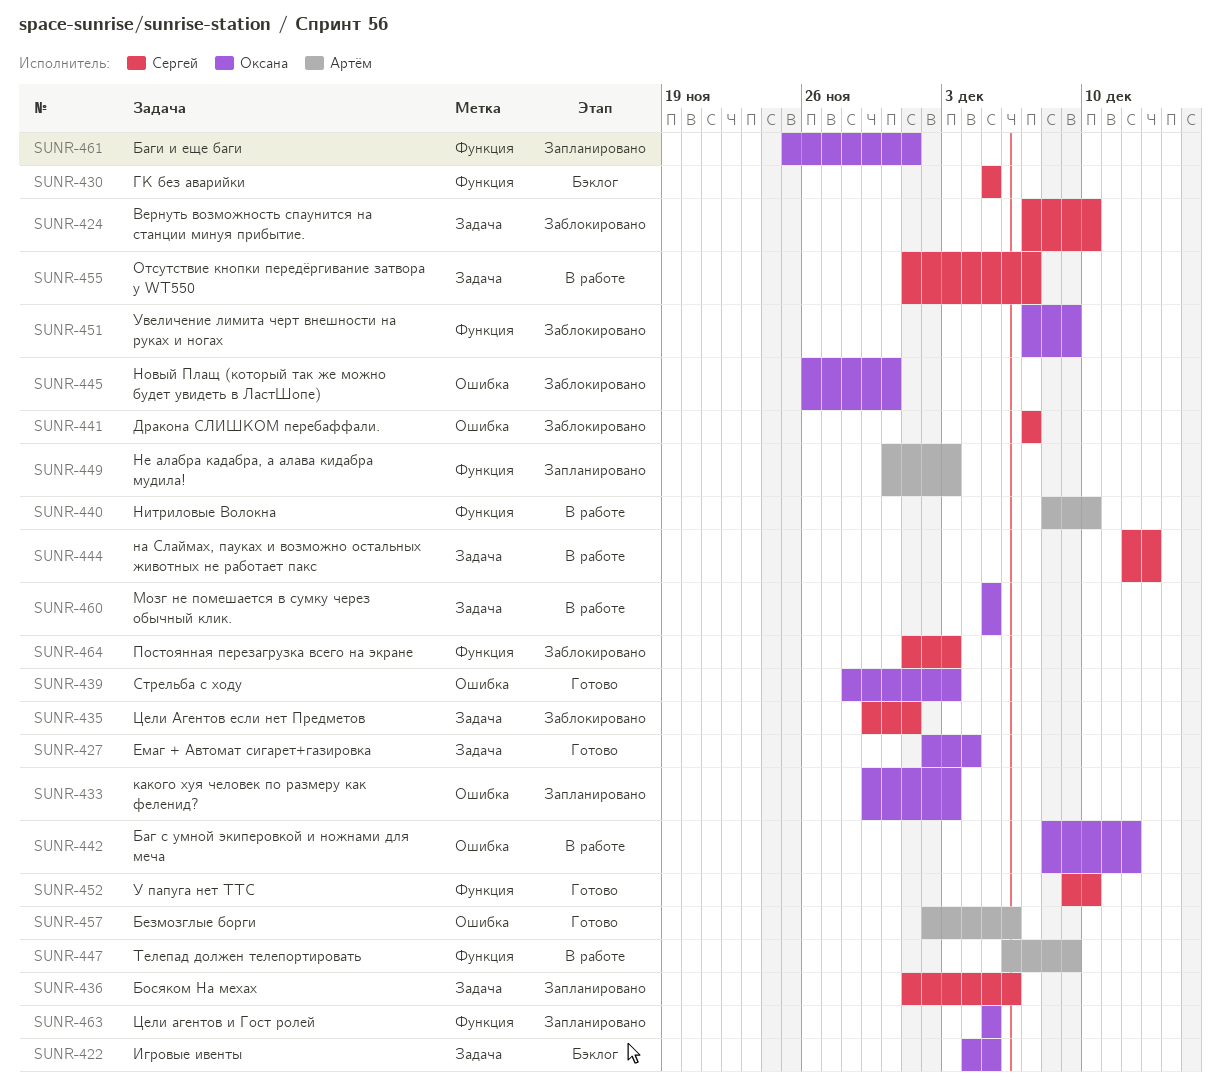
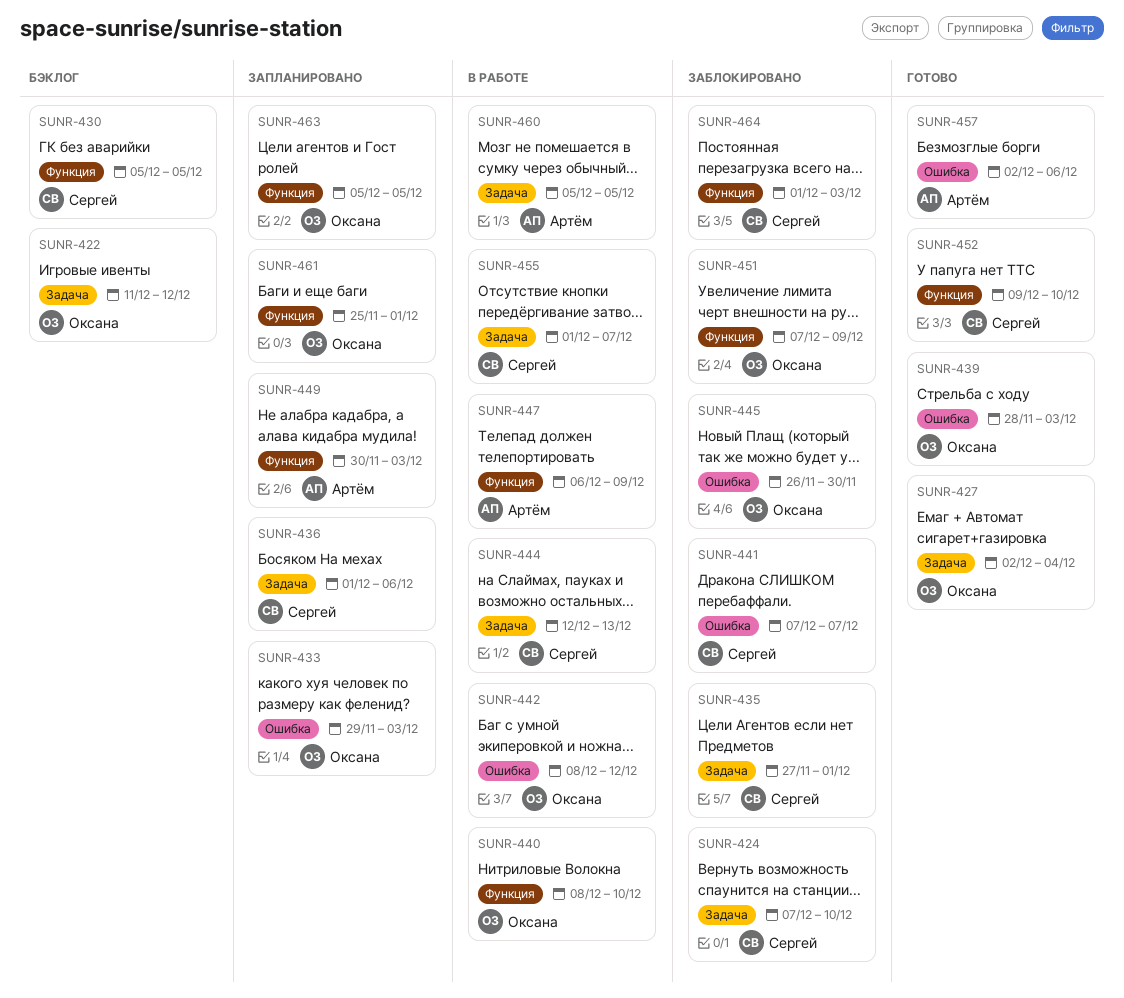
SUNR-422, start: Dec 4 -> Dec 11
SUNR-422, due: Dec 5 -> Dec 12
SUNR-435, start: Nov 29 -> Nov 27
SUNR-440, owner: Артём -> Оксана
SUNR-460, owner: Оксана -> Артём

